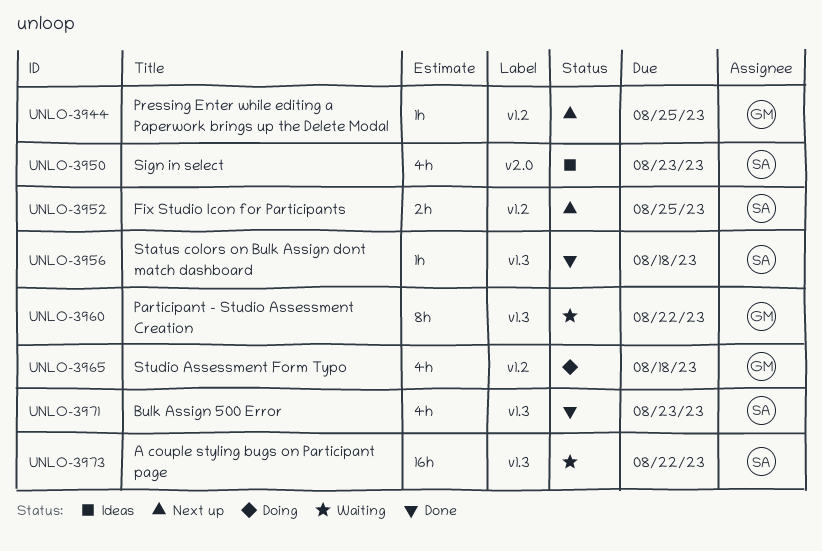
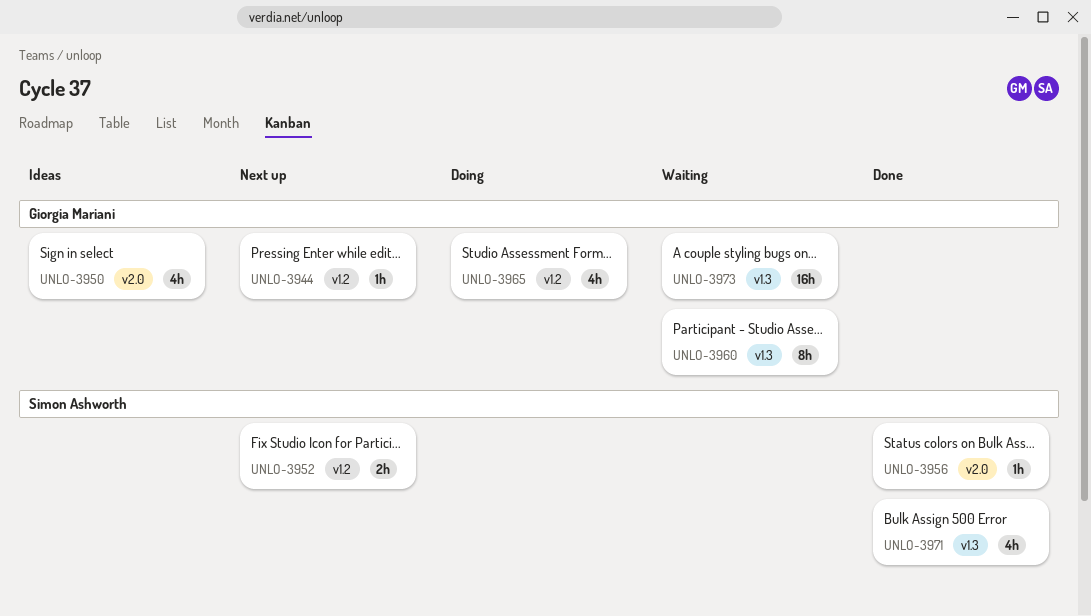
UNLO-3950, owner: Simon Ashworth -> Giorgia Mariani
UNLO-3956, label: v1.3 -> v2.0
UNLO-3973, owner: Simon Ashworth -> Giorgia Mariani

